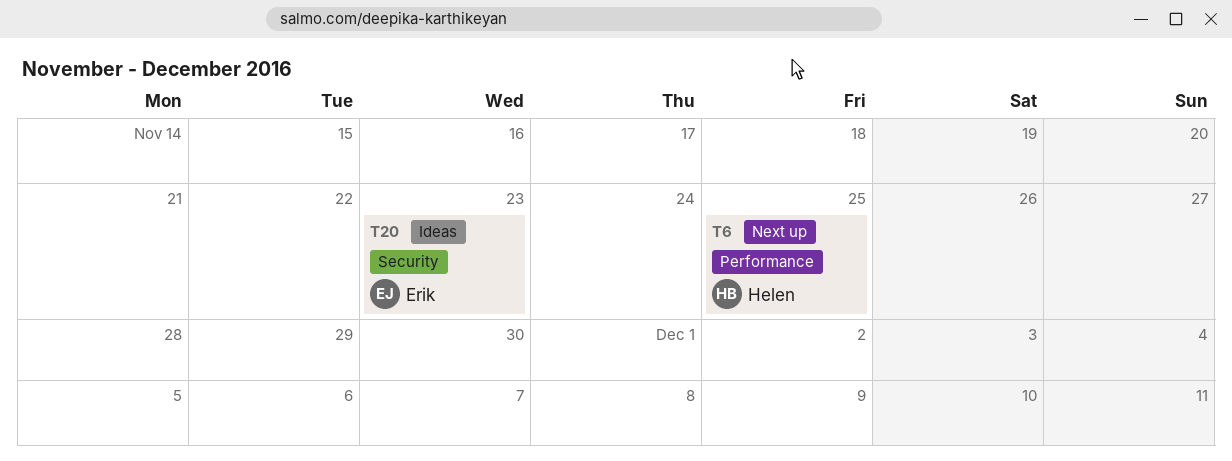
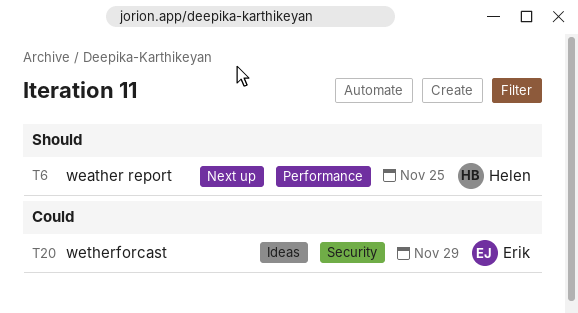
T20, due: Nov 23 -> Nov 29

